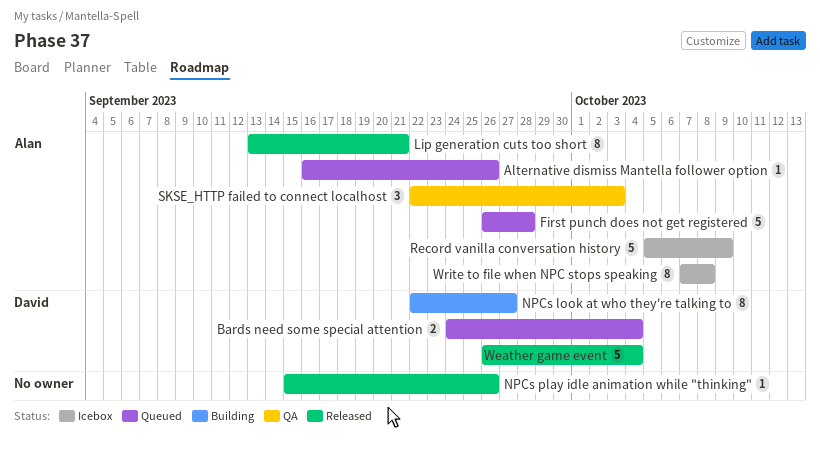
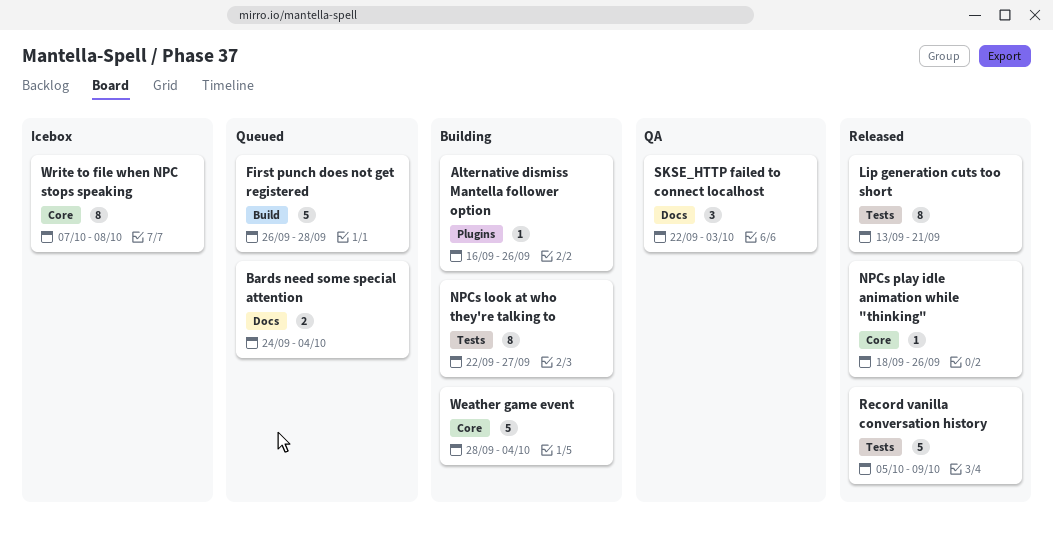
Alternative dismiss Mantella follower option, status: Queued -> Building
NPCs play idle animation while "thinking", start: Sep 15 -> Sep 18
Record vanilla conversation history, status: Icebox -> Released
Weather game event, status: Released -> Building
Weather game event, start: Sep 26 -> Sep 28

